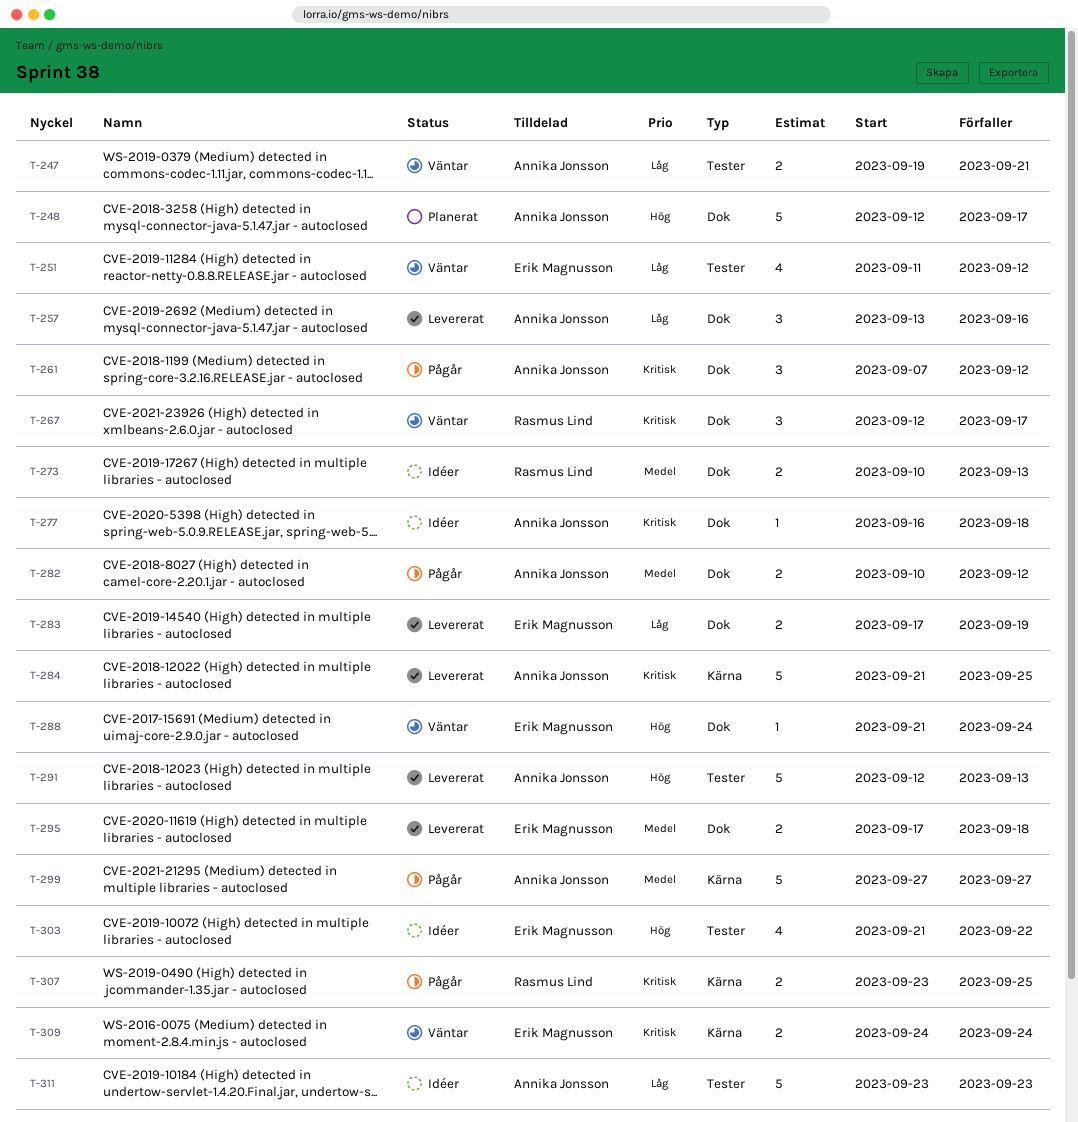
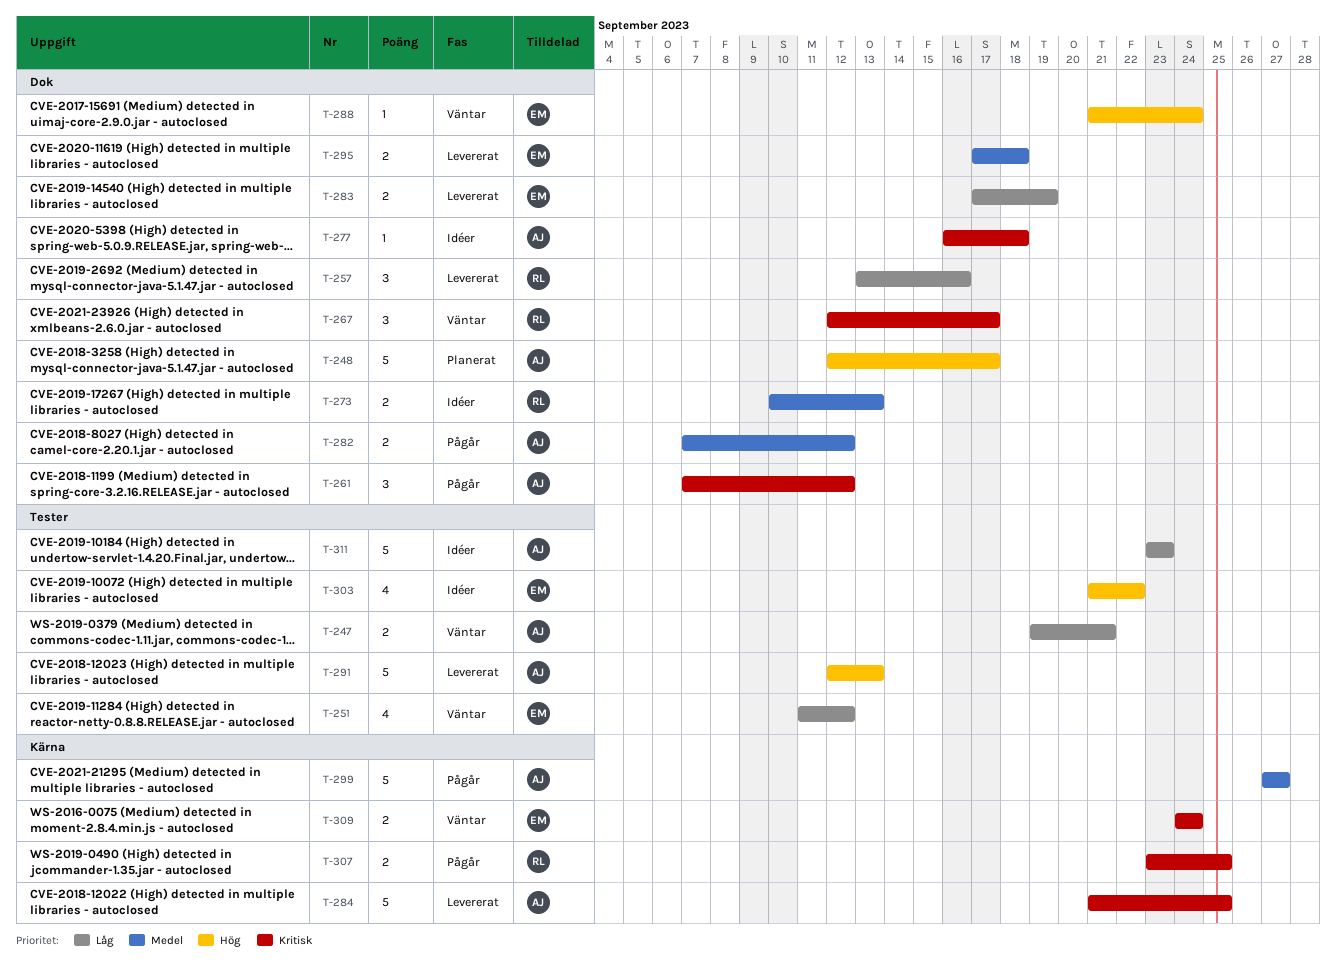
T-257, owner: Annika Jonsson -> Rasmus Lind
T-282, start: Sep 10 -> Sep 7

